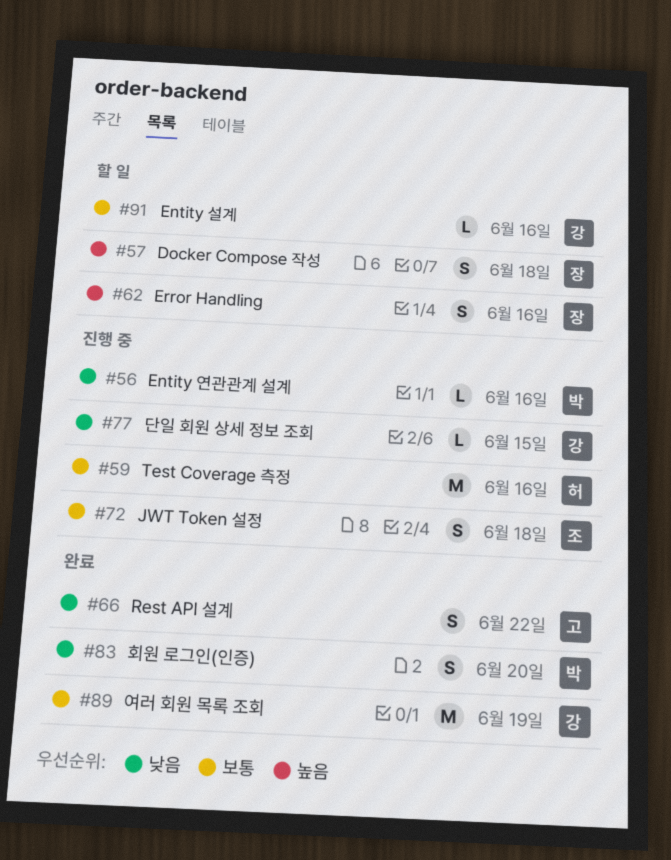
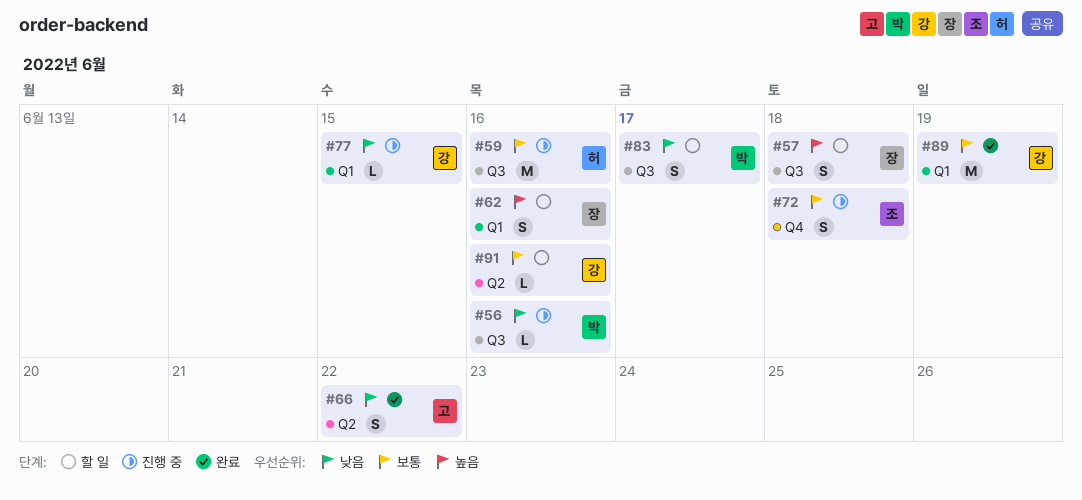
#83, status: 완료 -> 할 일
#83, due: Jun 20 -> Jun 17

